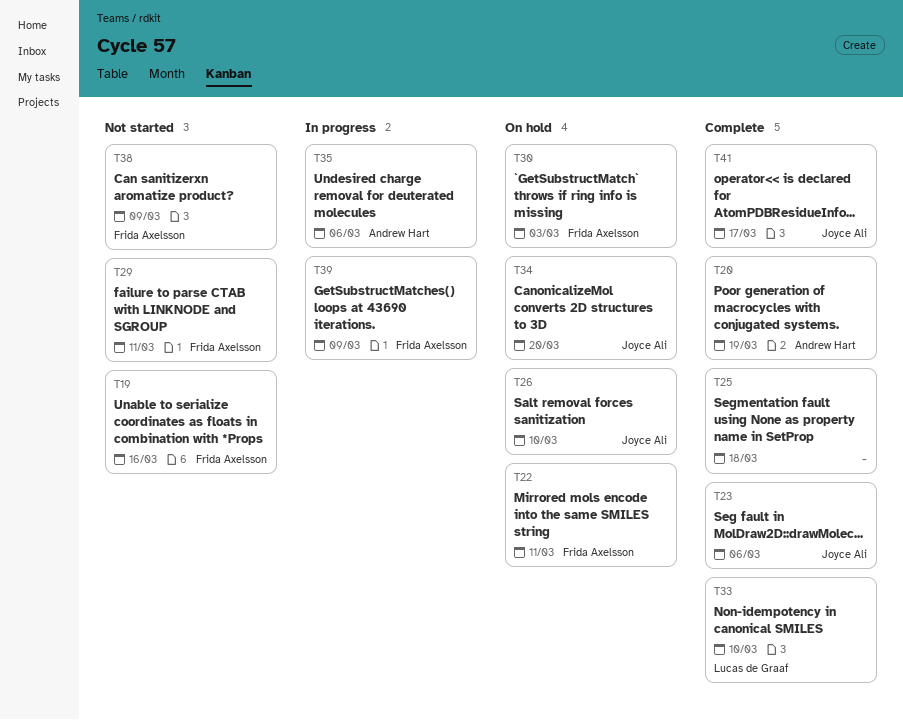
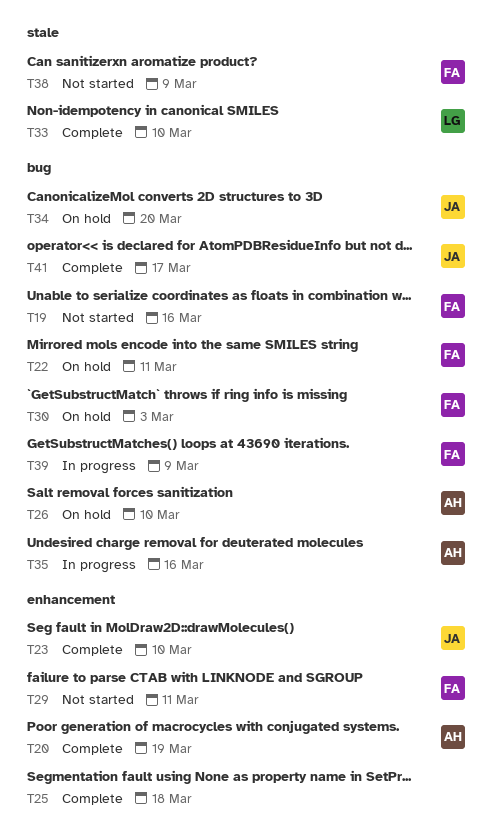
T23, due: Mar 6 -> Mar 10
T26, owner: Joyce Ali -> Andrew Hart
T35, due: Mar 6 -> Mar 16

